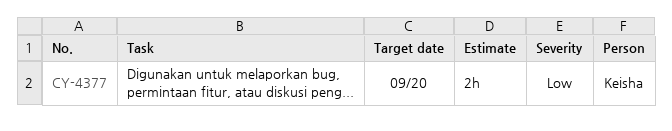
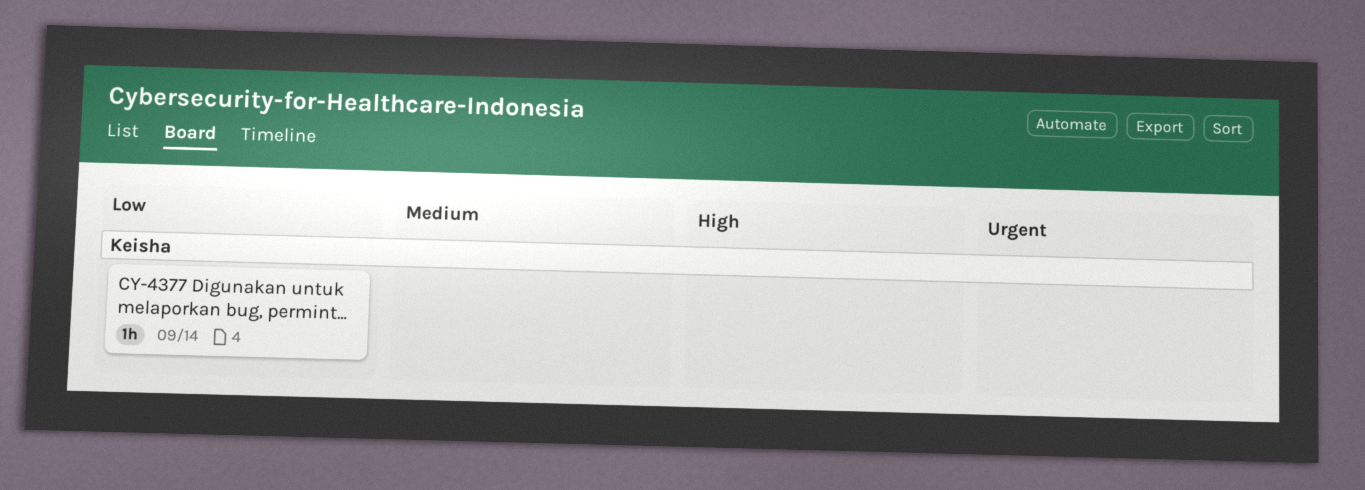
CY-4377, estimate: 2h -> 1h
CY-4377, due: Sep 20 -> Sep 14

